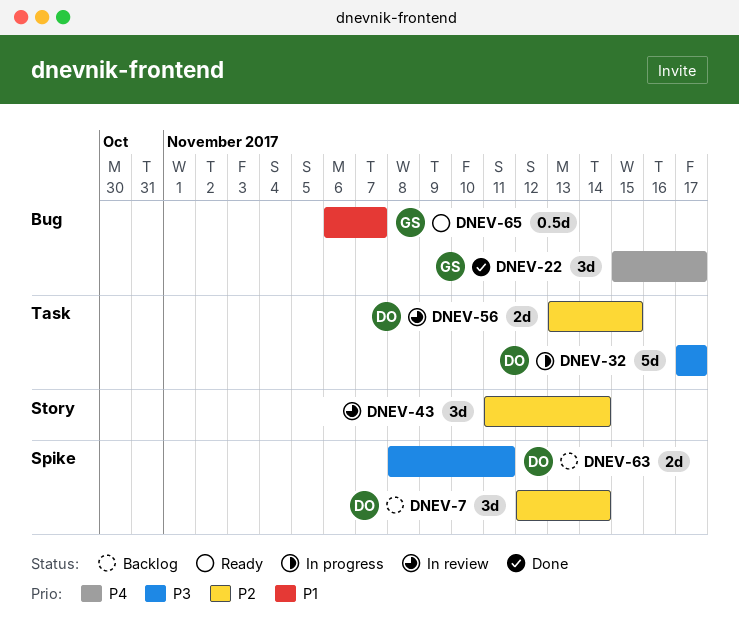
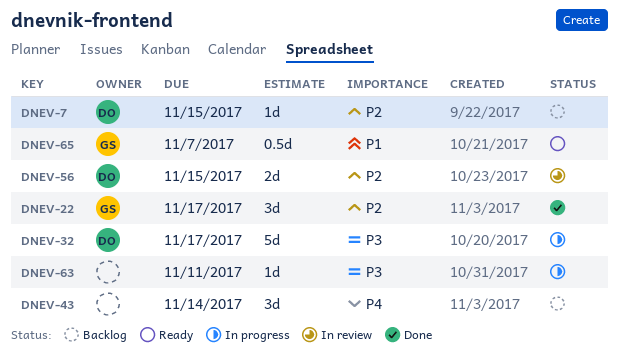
DNEV-7, estimate: 3d -> 1d
DNEV-7, due: Nov 14 -> Nov 15
DNEV-22, priority: P4 -> P2
DNEV-43, status: In review -> Backlog
DNEV-43, priority: P2 -> P4
DNEV-63, status: Backlog -> In progress
DNEV-63, owner: DO -> none
DNEV-63, estimate: 2d -> 1d

